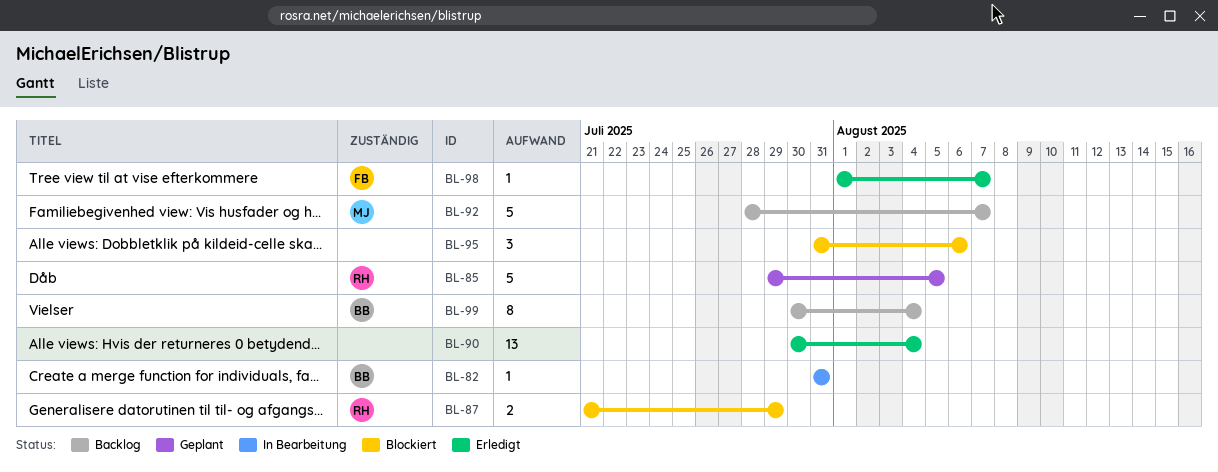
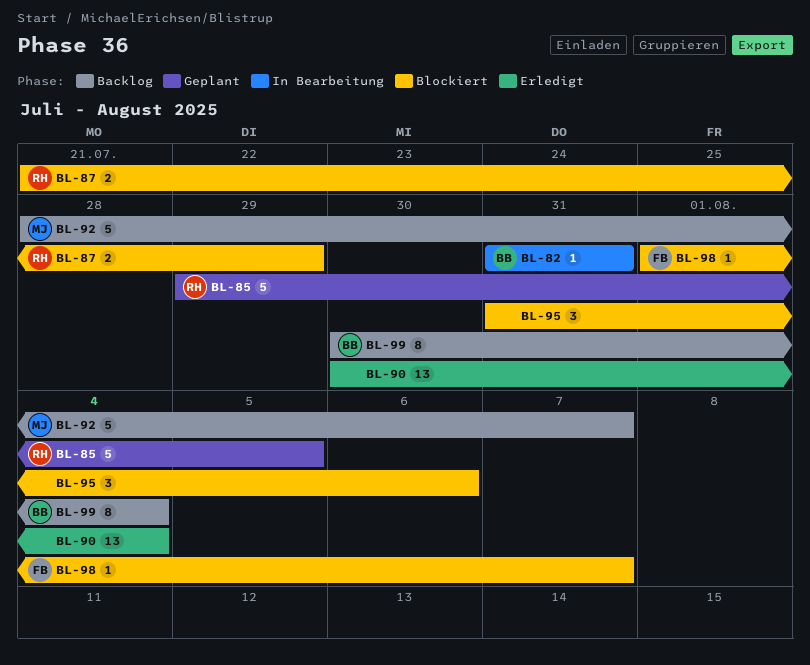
BL-98, status: Erledigt -> Blockiert

